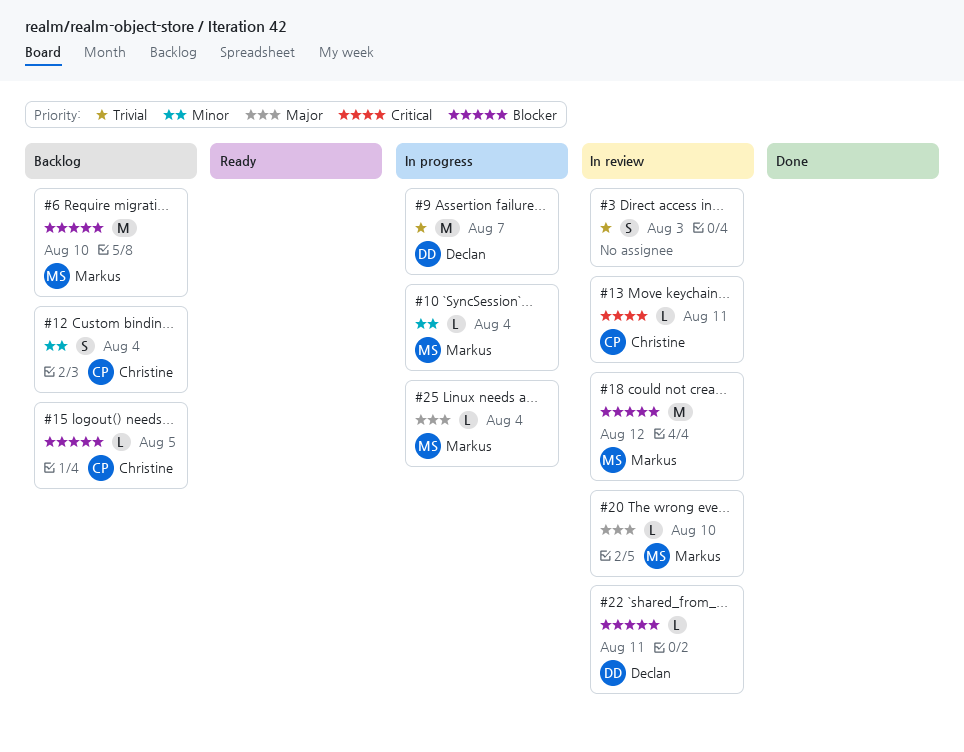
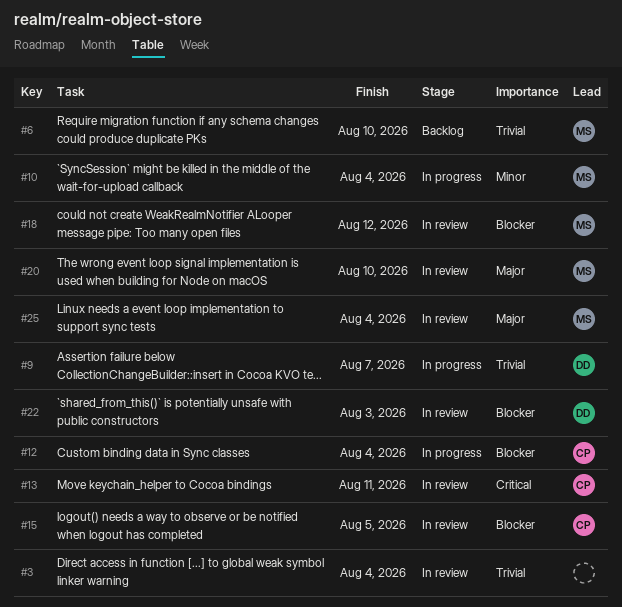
#3, due: Aug 3 -> Aug 4
#6, priority: Blocker -> Trivial
#12, status: Backlog -> In progress
#12, priority: Minor -> Blocker
#15, status: Backlog -> In review
#22, due: Aug 11 -> Aug 3
#25, status: In progress -> In review

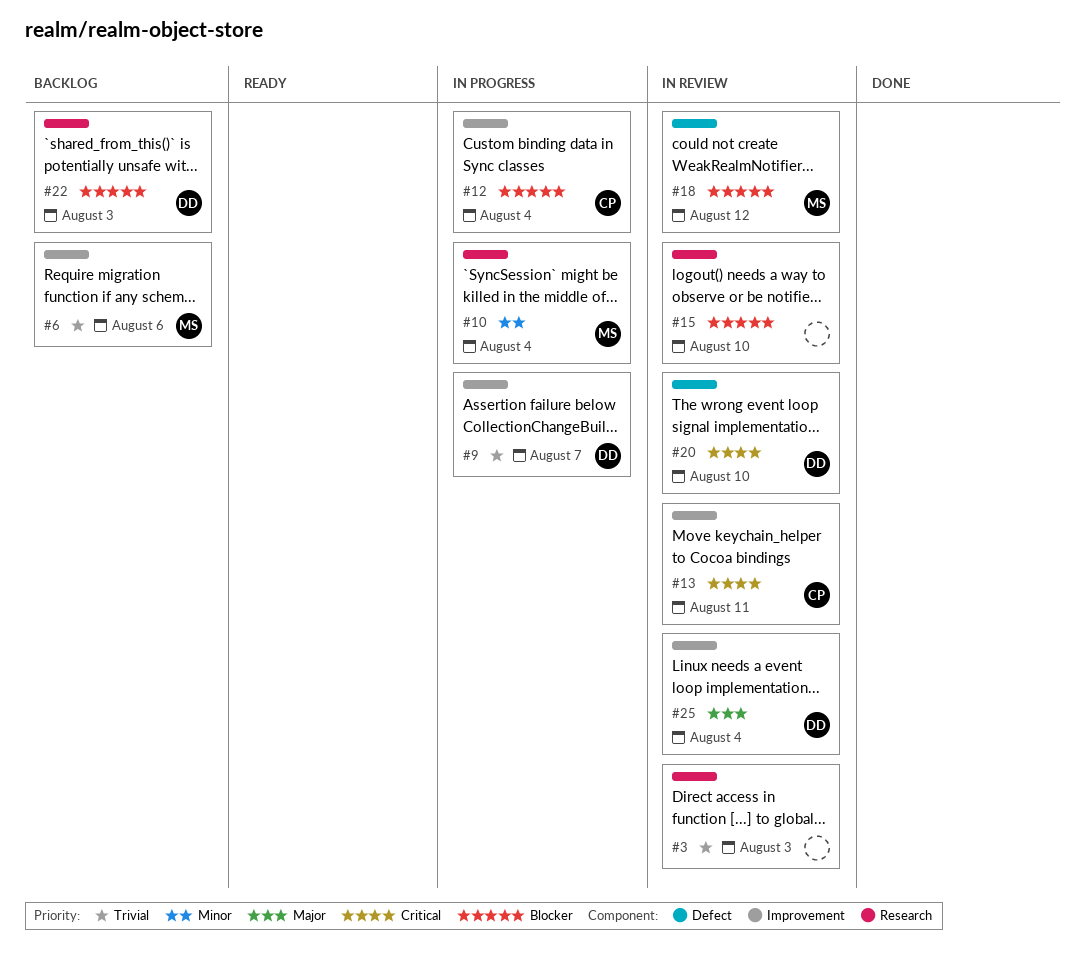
#3, due: Aug 4 -> Aug 3
#6, due: Aug 10 -> Aug 6
#15, owner: CP -> none
#15, due: Aug 5 -> Aug 10
#20, owner: MS -> DD
#20, priority: Major -> Critical
#22, status: In review -> Backlog
#25, owner: MS -> DD

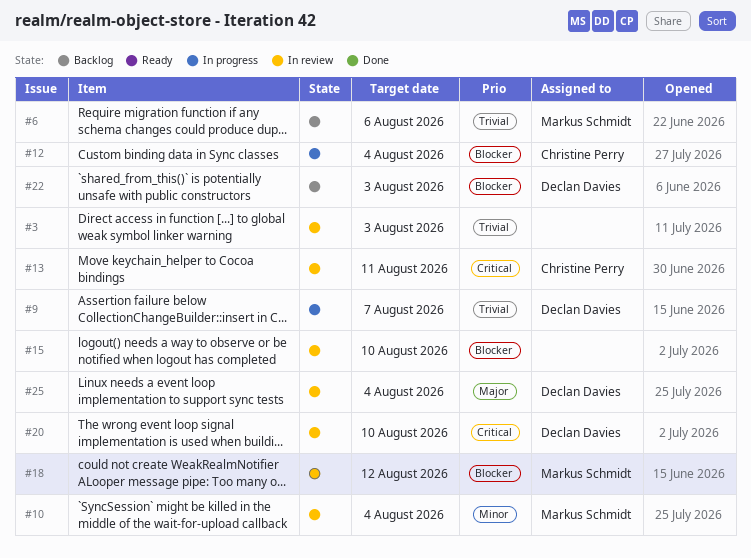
#10, status: In progress -> In review

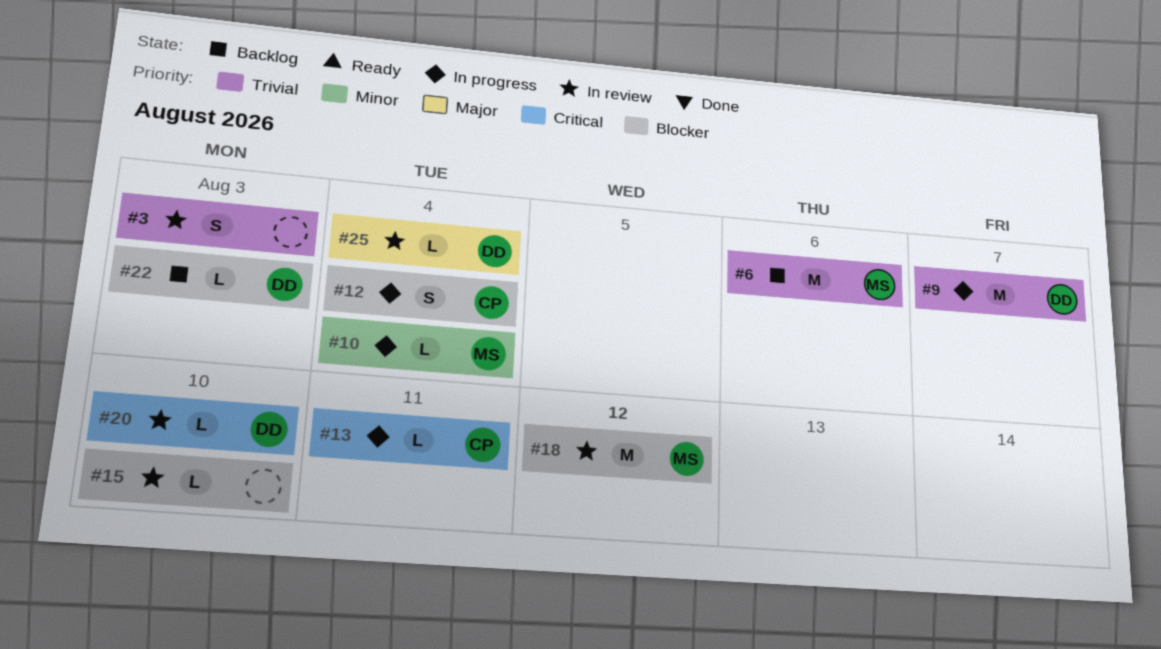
#10, status: In review -> In progress
#13, status: In review -> In progress

